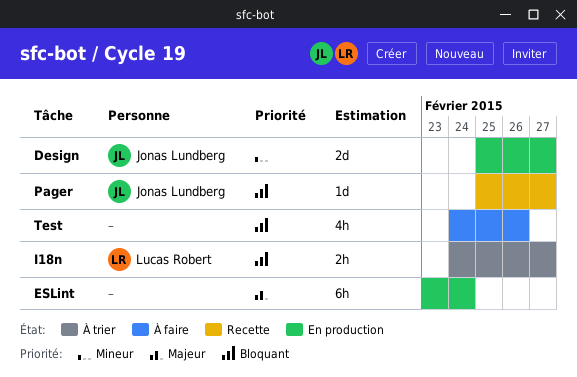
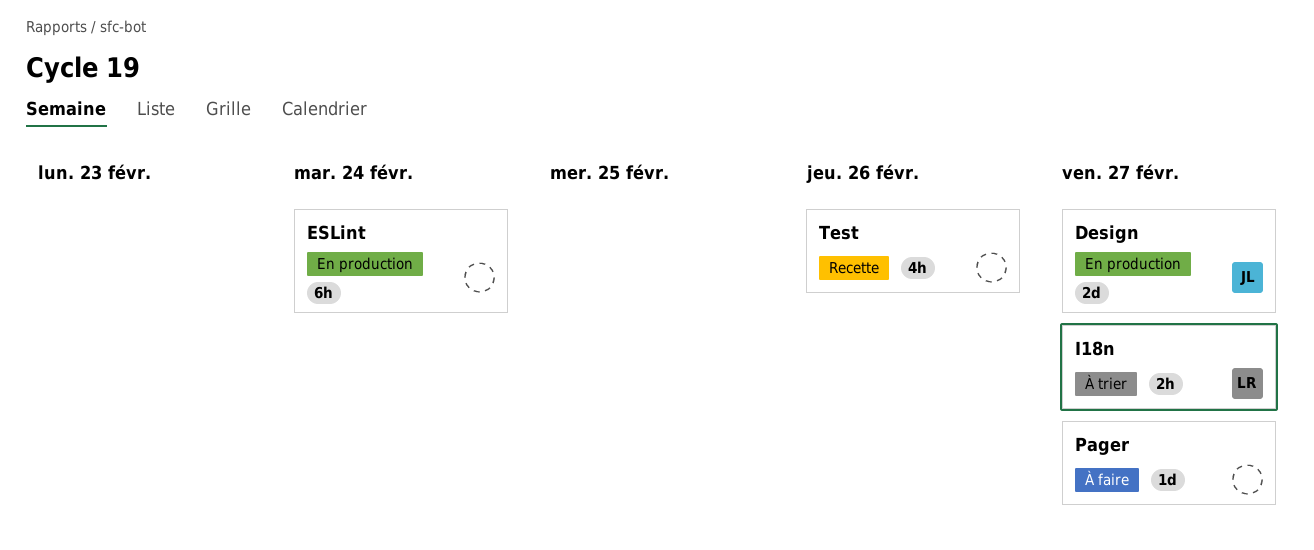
Pager, status: Recette -> À faire
Pager, owner: Jonas Lundberg -> none
Test, status: À faire -> Recette

